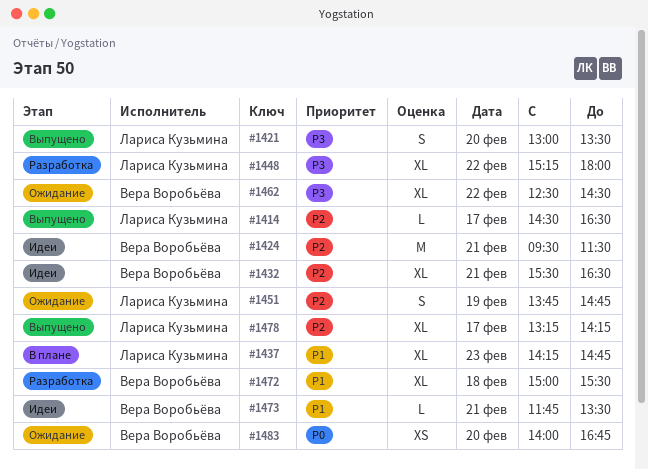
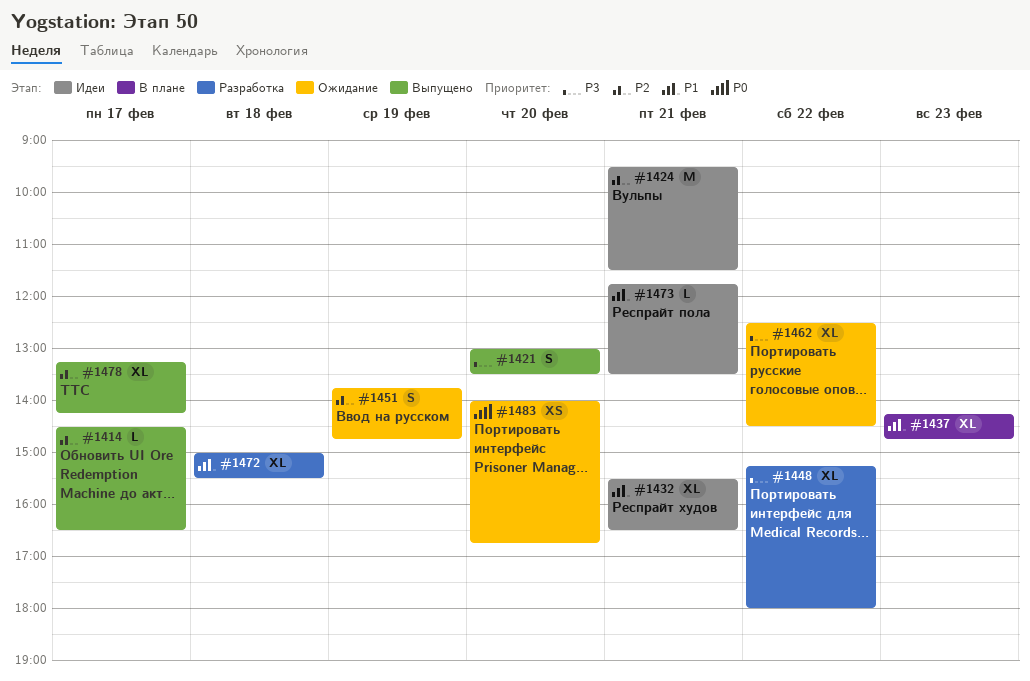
#1432, priority: P2 -> P1

